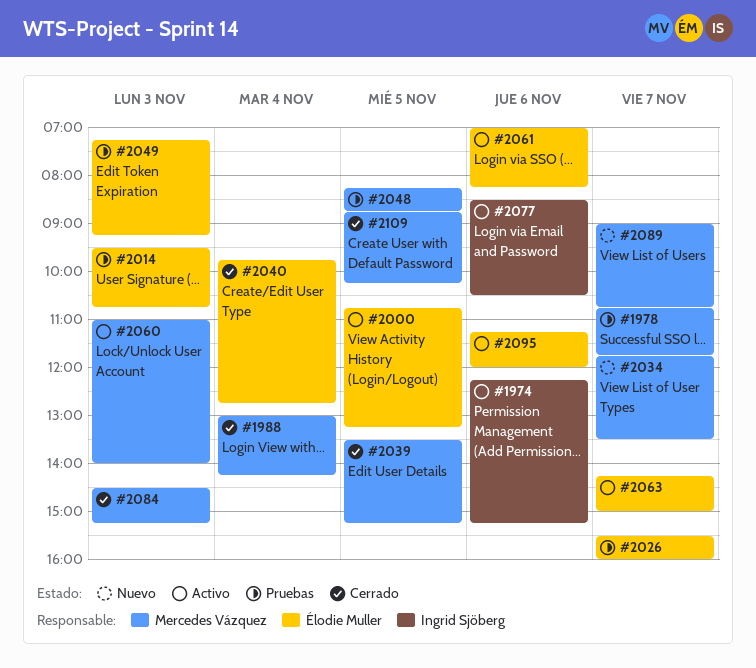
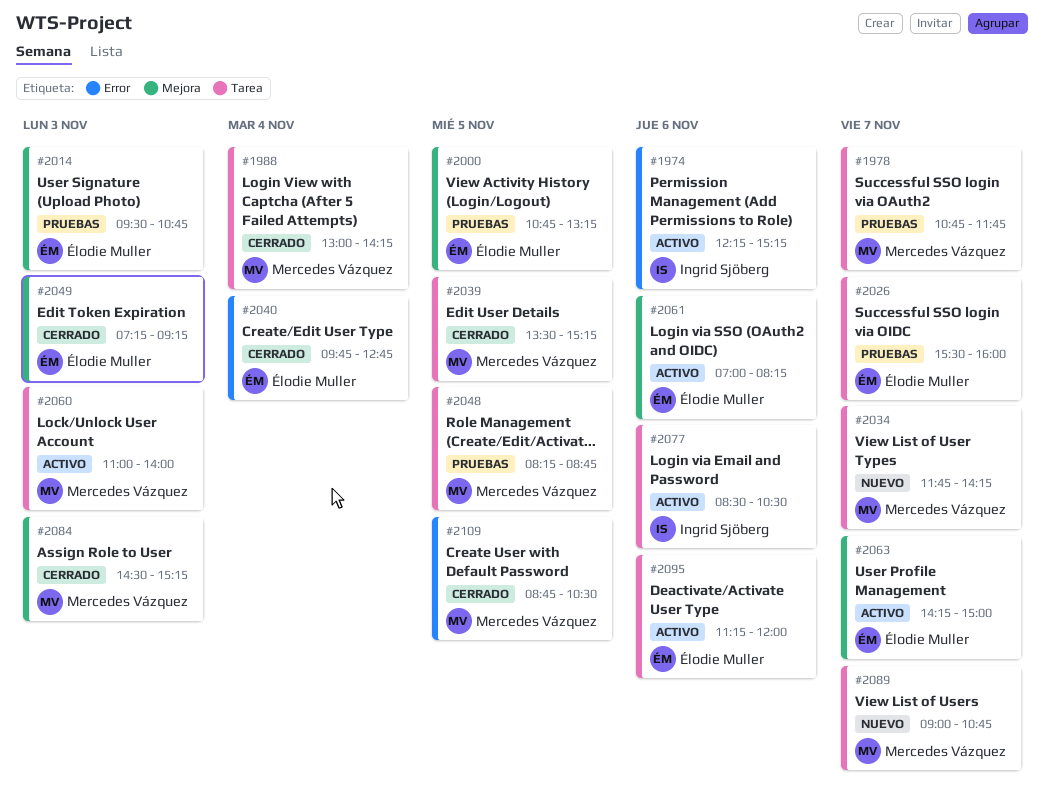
#2000, status: Activo -> Pruebas
#2034, ends: 13:30 -> 14:15
#2049, status: Pruebas -> Cerrado
#2109, ends: 10:15 -> 10:30

